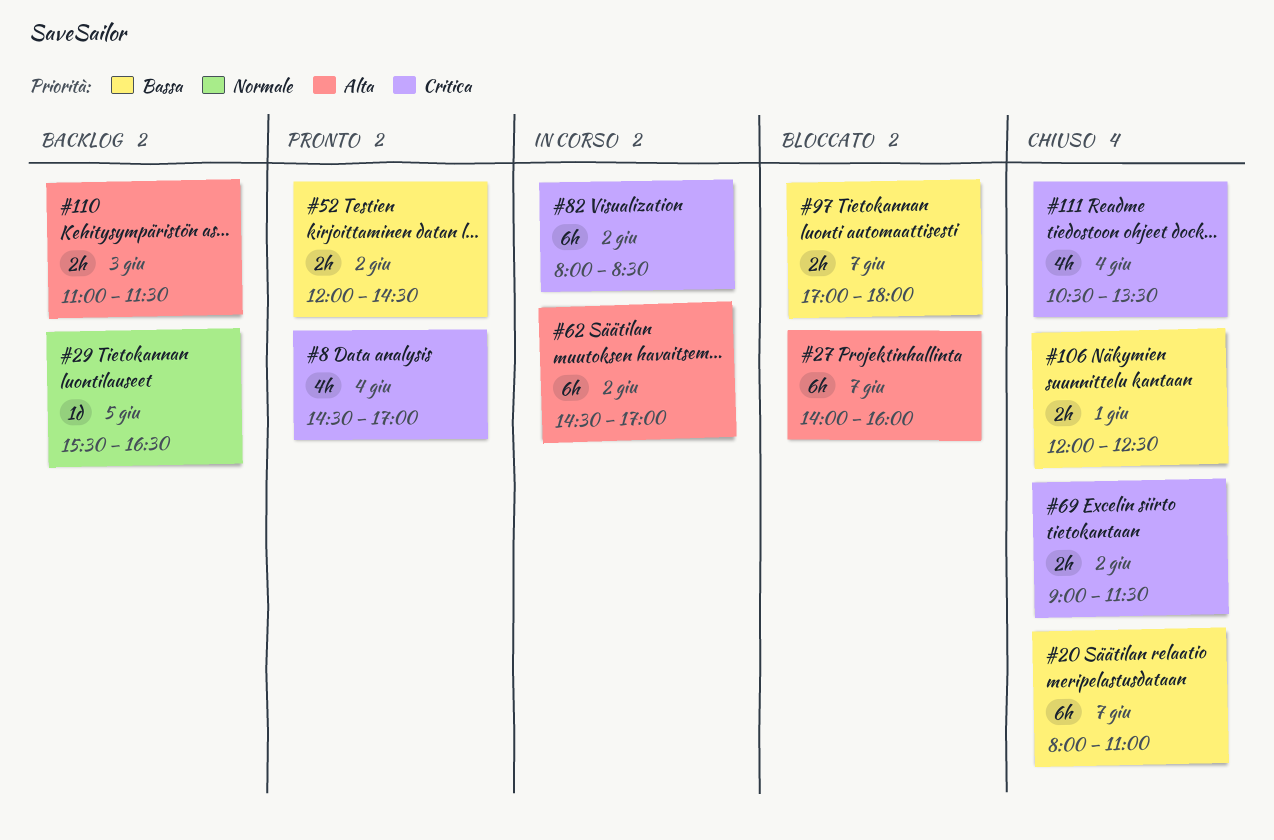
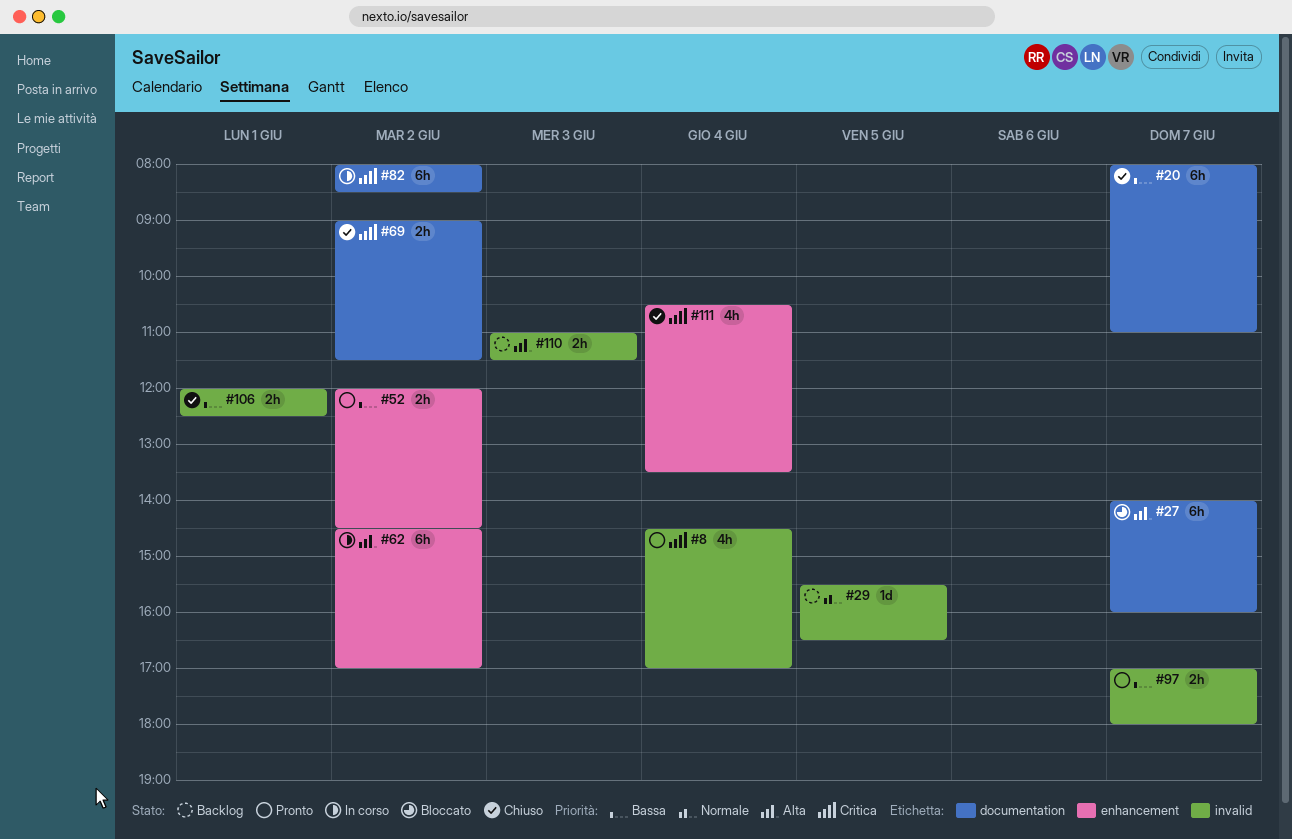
#97, status: Bloccato -> Pronto

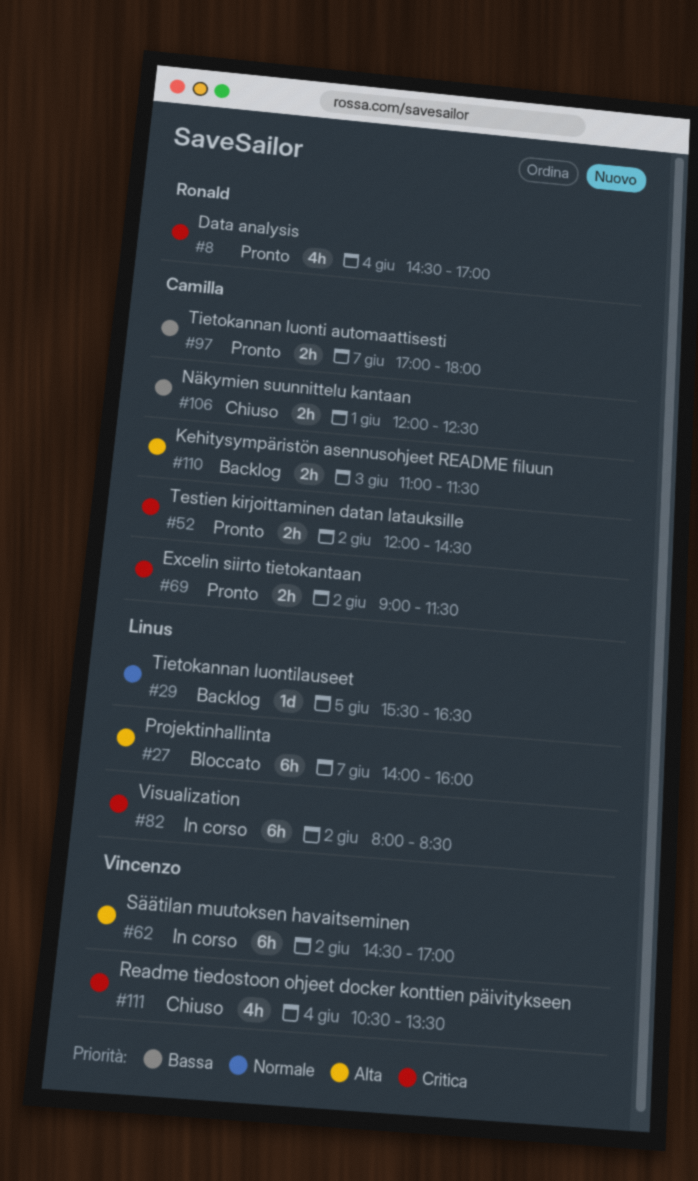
#20: present -> none
#52, priority: Bassa -> Critica
#69, status: Chiuso -> Pronto

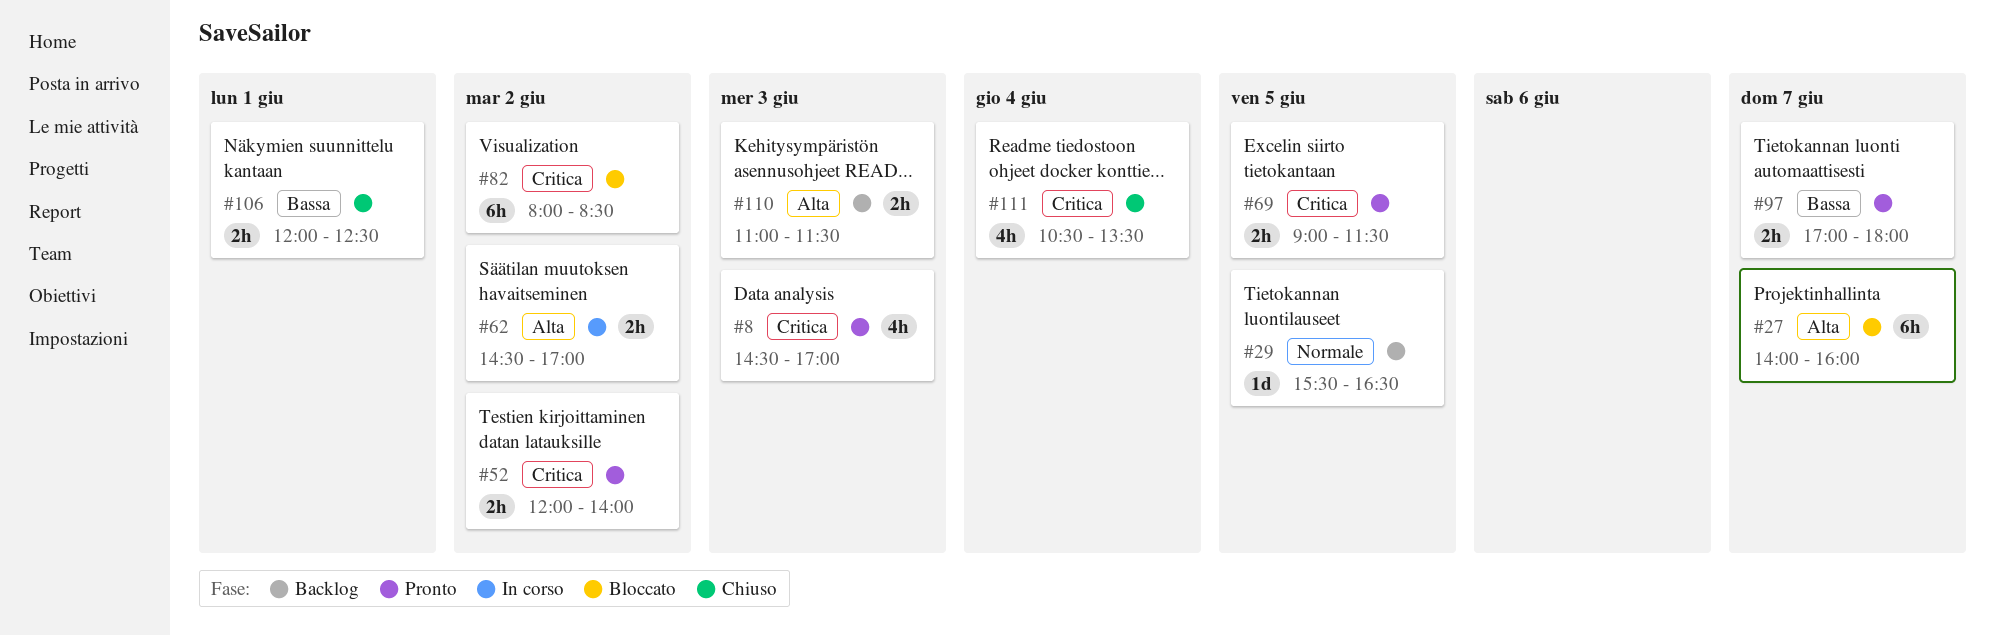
#8, day: Jun 4 -> Jun 3
#52, ends: 14:30 -> 14:00
#62, estimate: 6h -> 2h
#69, day: Jun 2 -> Jun 5
#82, status: In corso -> Bloccato

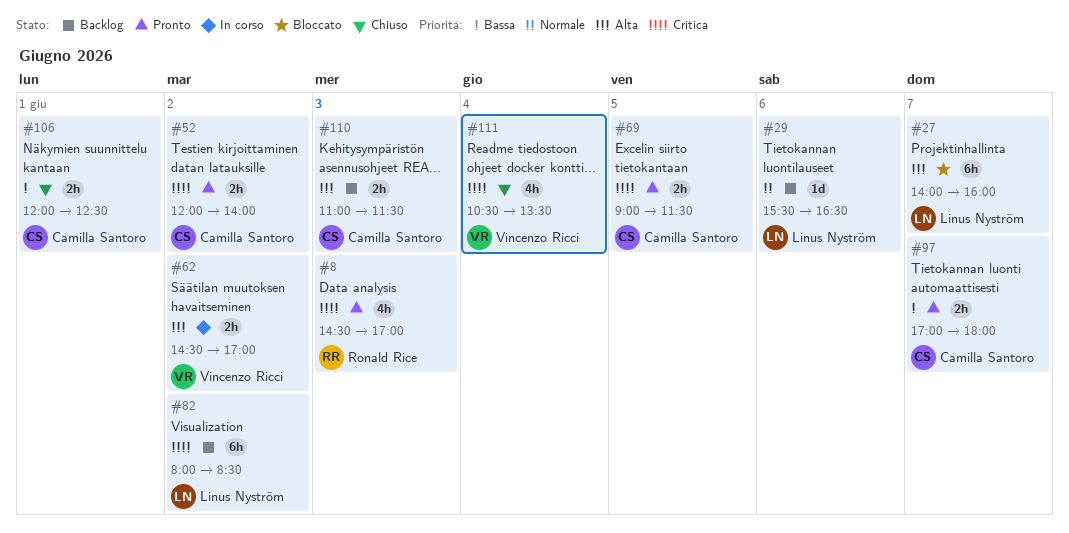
#29, day: Jun 5 -> Jun 6
#82, status: Bloccato -> Backlog

